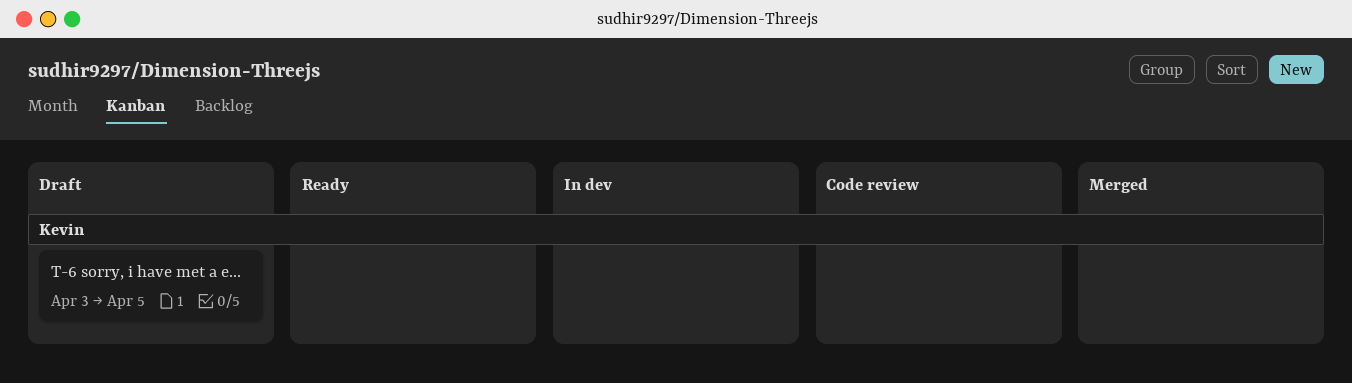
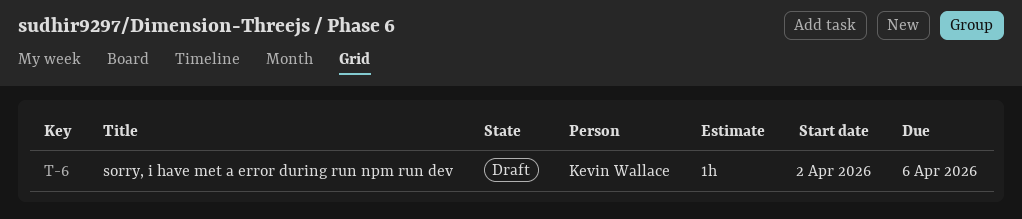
T-6, start: Apr 3 -> Apr 2
T-6, due: Apr 5 -> Apr 6

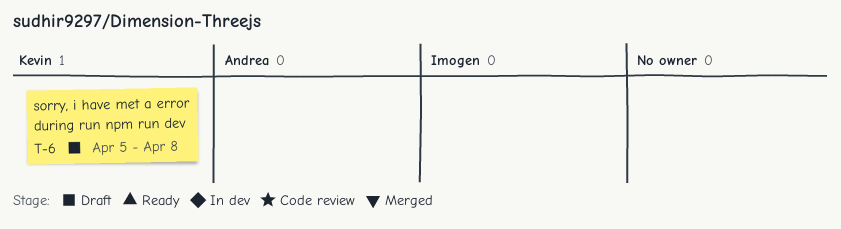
T-6, start: Apr 2 -> Apr 5
T-6, due: Apr 6 -> Apr 8

